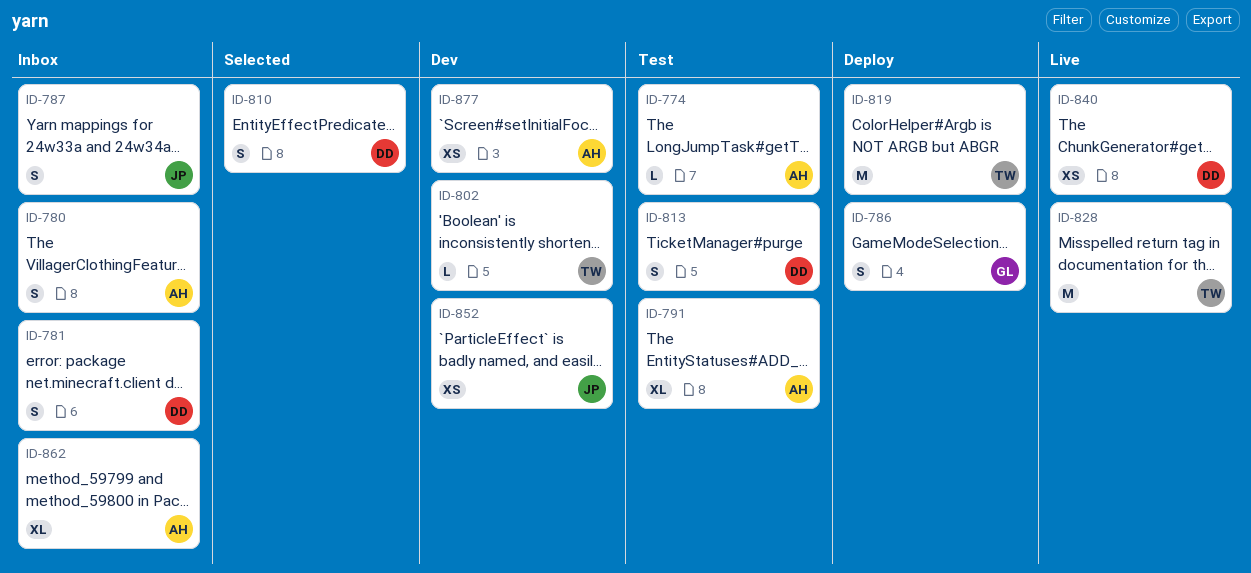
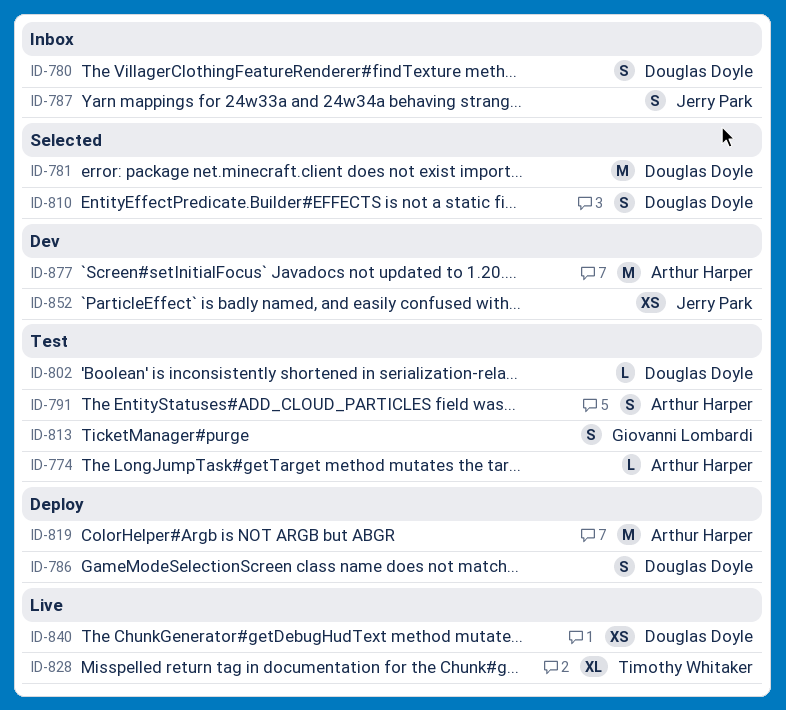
ID-780, owner: Arthur Harper -> Douglas Doyle
ID-781, status: Inbox -> Selected
ID-781, estimate: S -> M
ID-786, owner: Giovanni Lombardi -> Douglas Doyle
ID-791, estimate: XL -> S
ID-802, status: Dev -> Test
ID-802, owner: Timothy Whitaker -> Douglas Doyle
ID-813, owner: Douglas Doyle -> Giovanni Lombardi
ID-819, owner: Timothy Whitaker -> Arthur Harper
ID-828, estimate: M -> XL
ID-862: present -> none
ID-877, estimate: XS -> M

